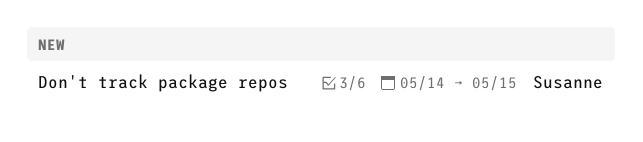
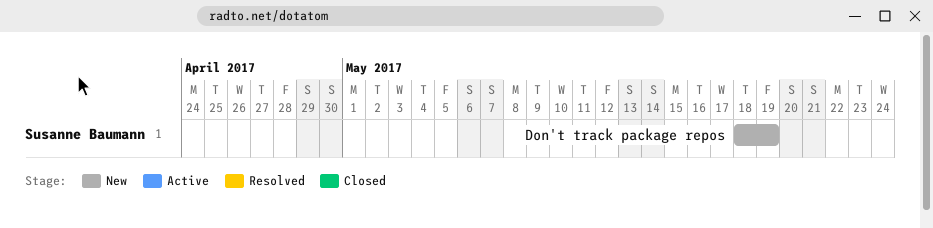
Don't track package repos, start: May 14 -> May 18
Don't track package repos, due: May 15 -> May 19

